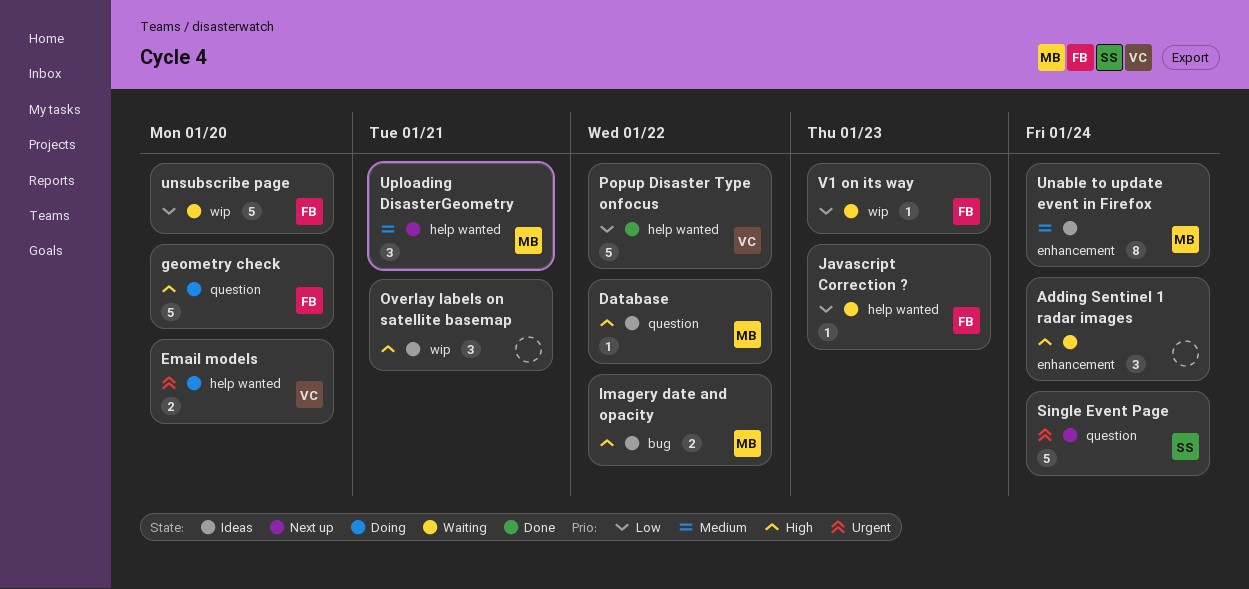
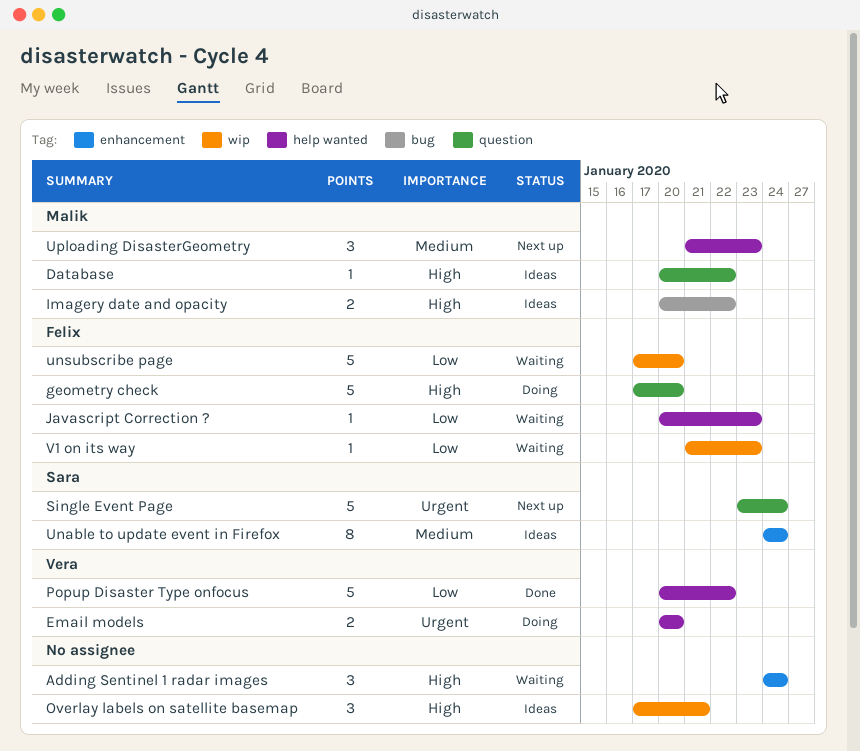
Unable to update event in Firefox, owner: Malik -> Sara
Uploading DisasterGeometry, due: Jan 21 -> Jan 23

